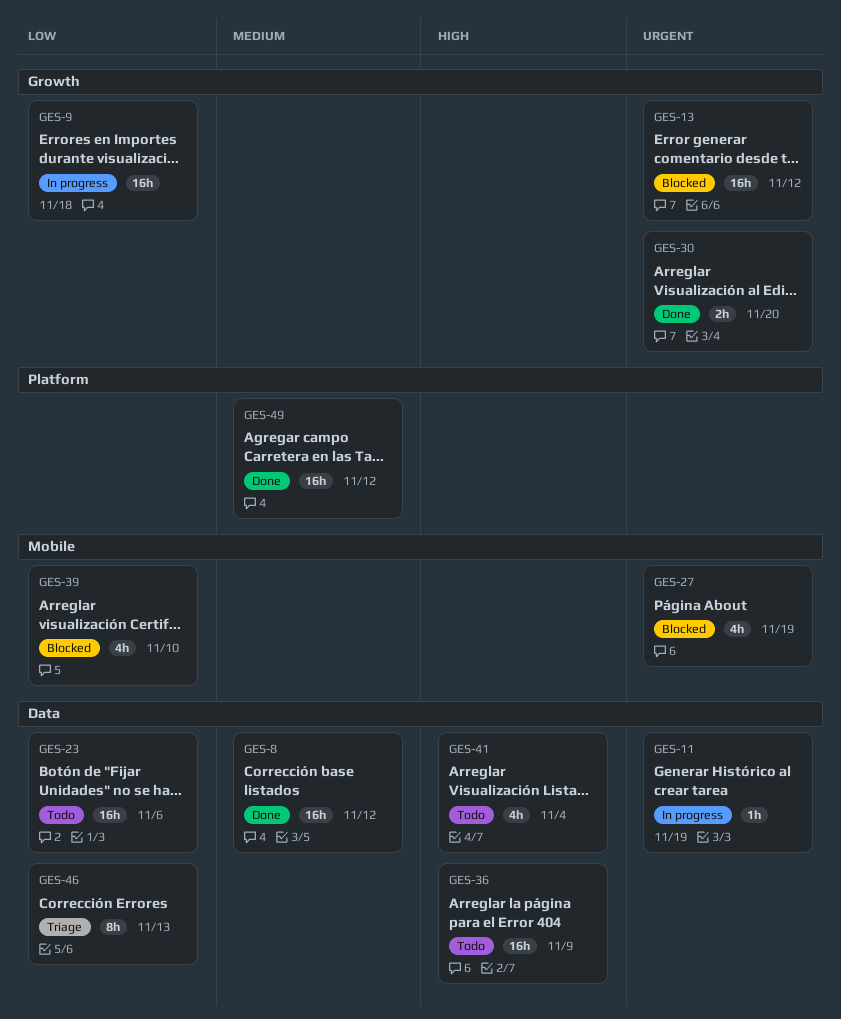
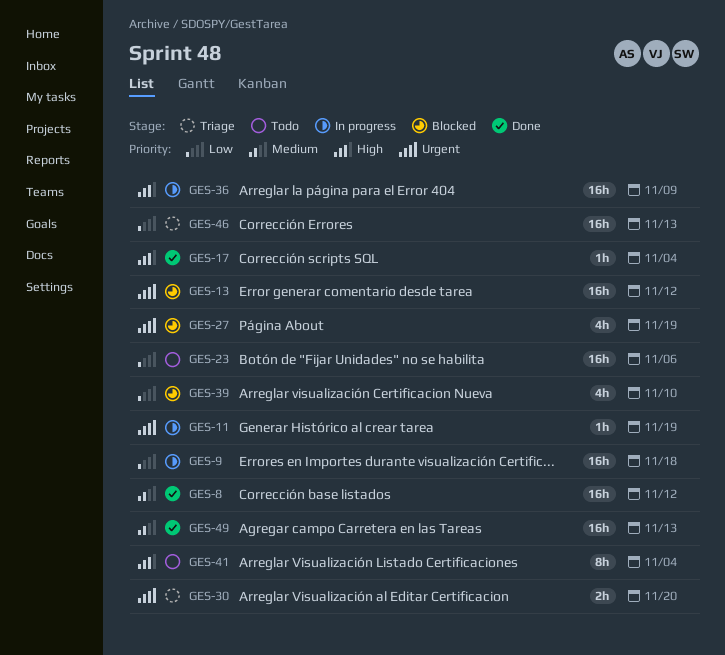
GES-17: none -> present
GES-30, status: Done -> Triage
GES-36, status: Todo -> In progress
GES-41, estimate: 4h -> 8h
GES-46, estimate: 8h -> 16h
GES-49, due: Nov 12 -> Nov 13

